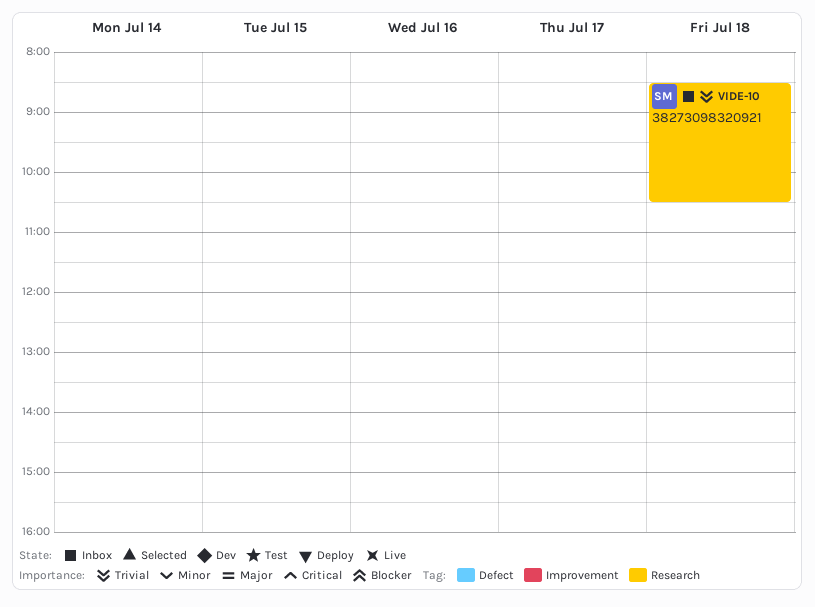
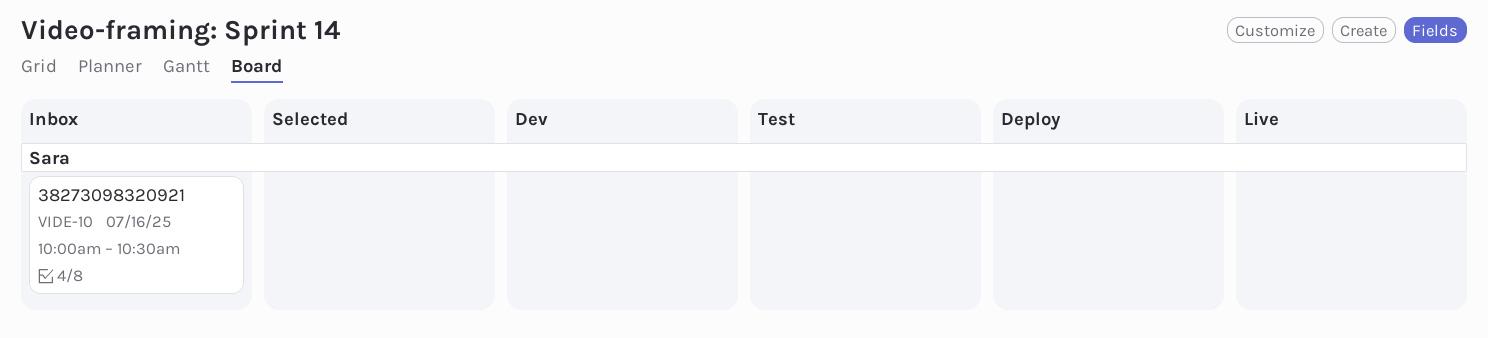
VIDE-10, day: Jul 18 -> Jul 16
VIDE-10, begins: 08:30 -> 10:00

